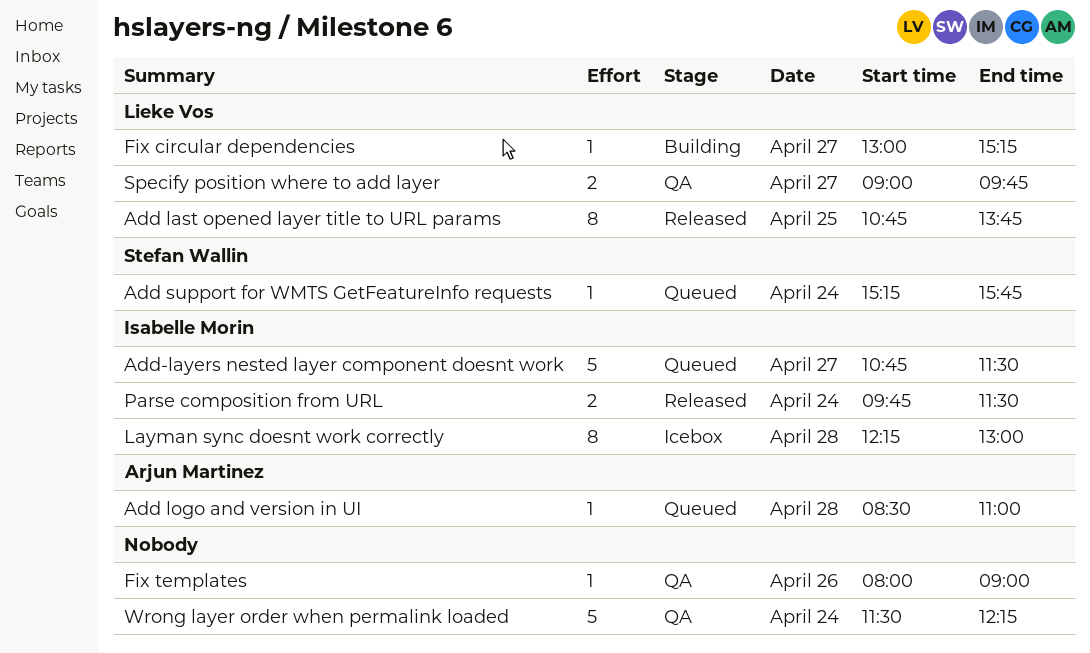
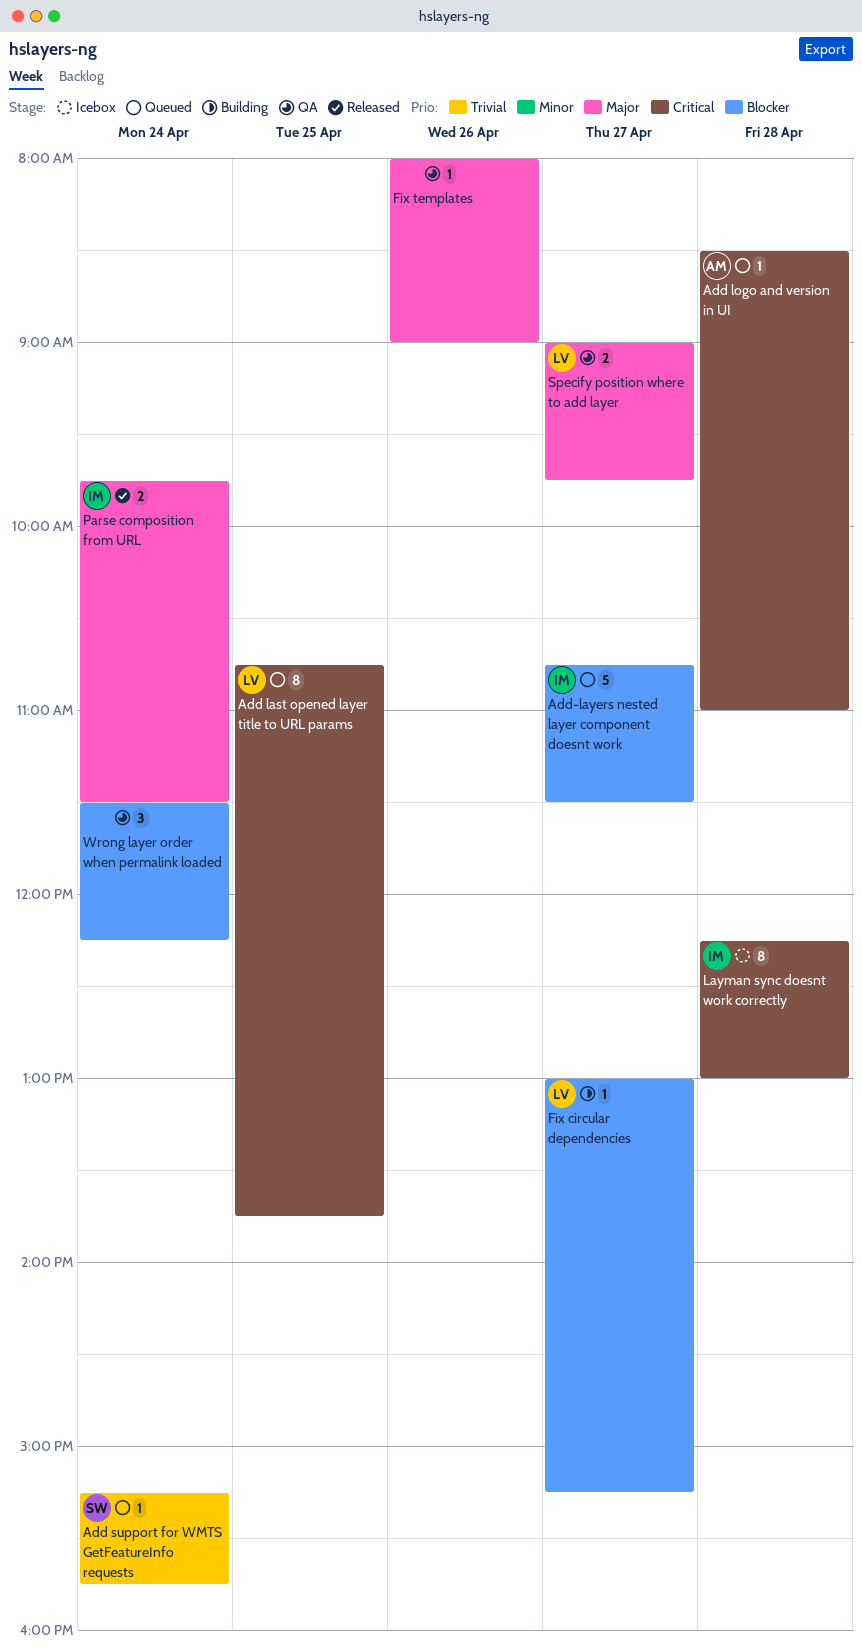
Add last opened layer title to URL params, status: Released -> Queued
Wrong layer order when permalink loaded, estimate: 5 -> 3

